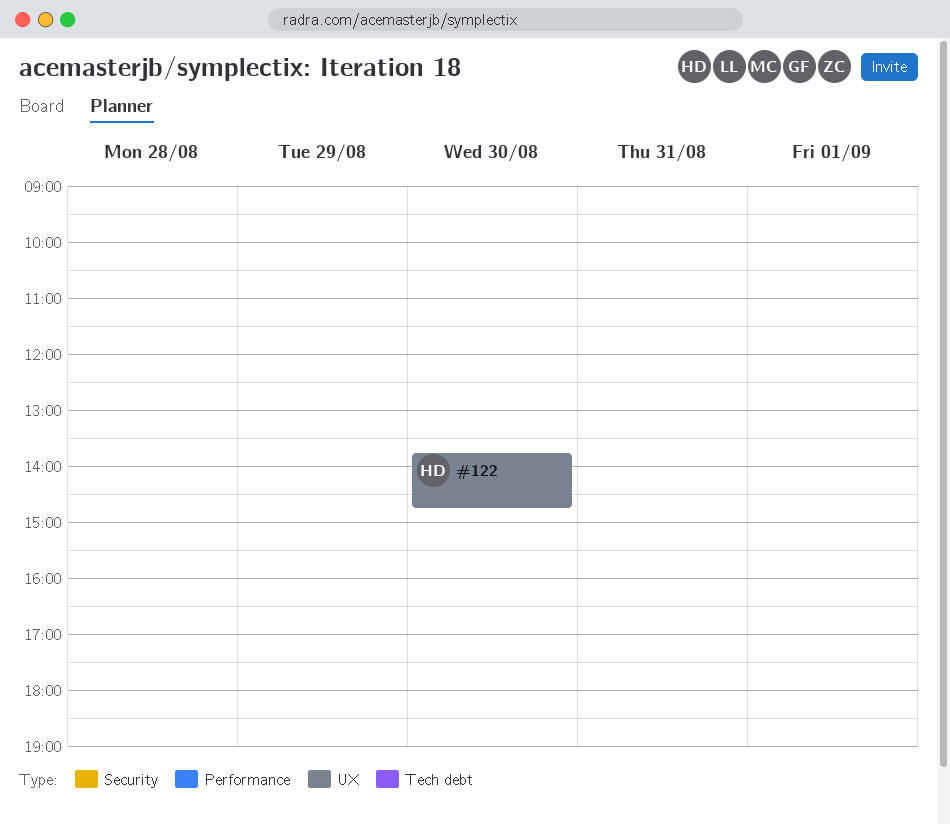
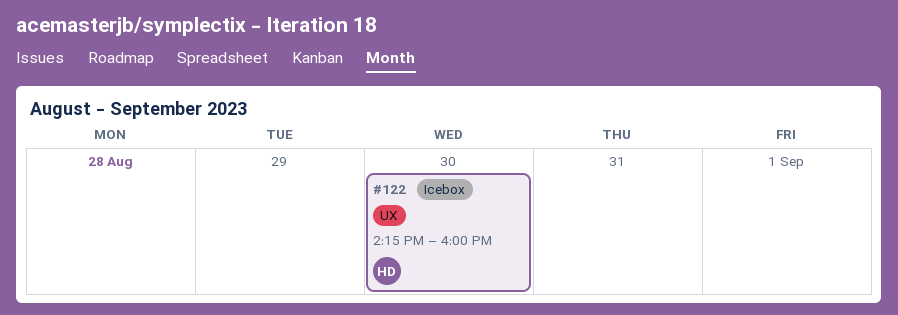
#122, begins: 13:45 -> 14:15
#122, ends: 14:45 -> 16:00

